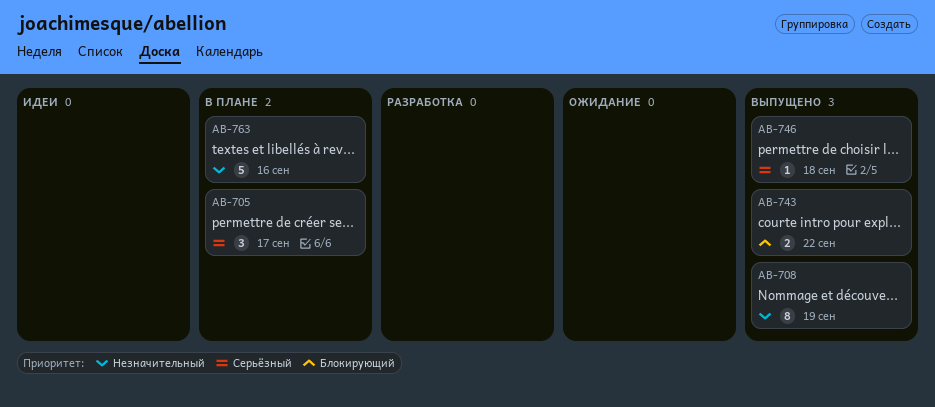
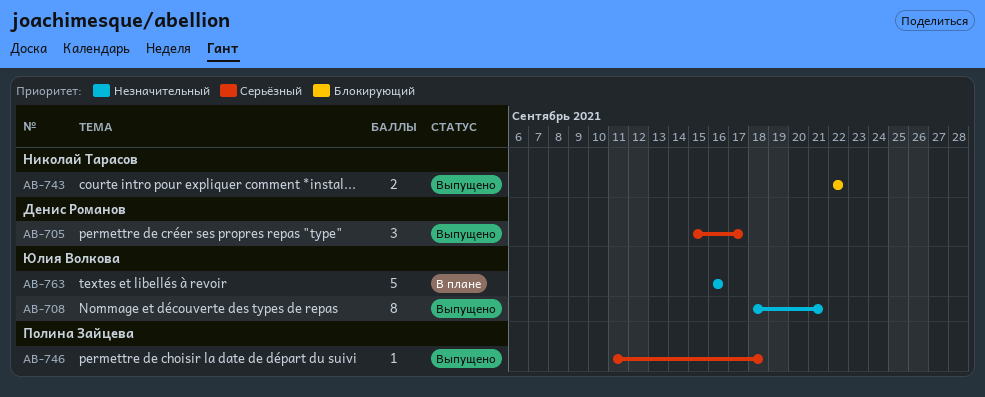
AB-705, status: В плане -> Выпущено
AB-708, due: Sep 19 -> Sep 21

